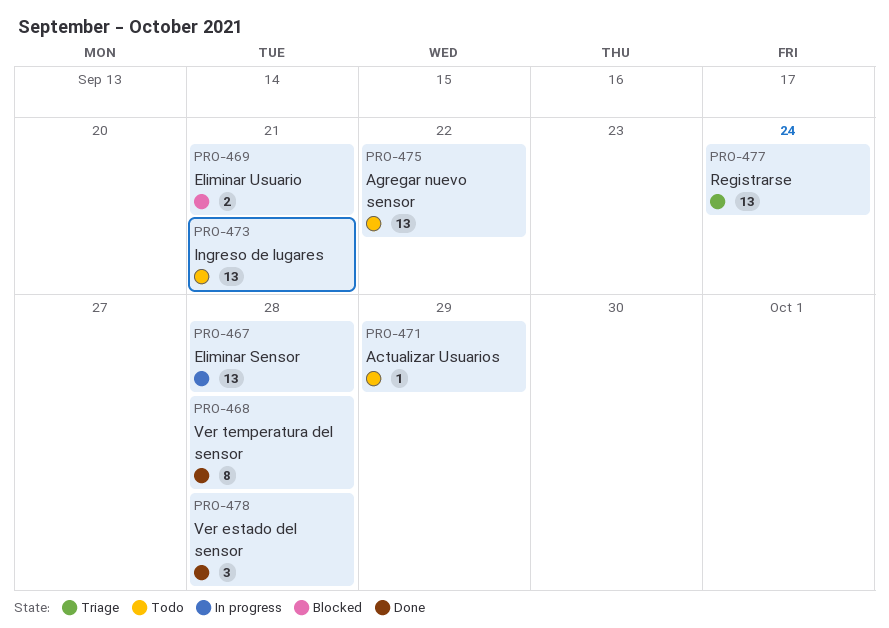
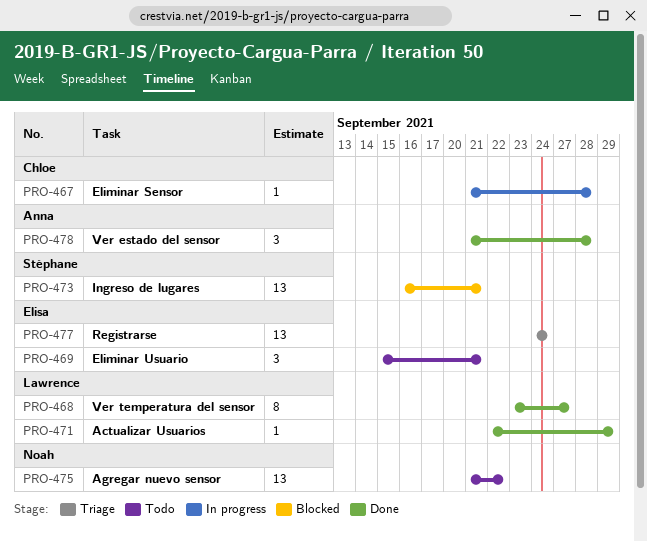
PRO-467, estimate: 13 -> 1
PRO-468, due: Sep 28 -> Sep 27
PRO-469, status: Blocked -> Todo
PRO-469, estimate: 2 -> 3
PRO-471, status: Todo -> Done
PRO-473, status: Todo -> Blocked

